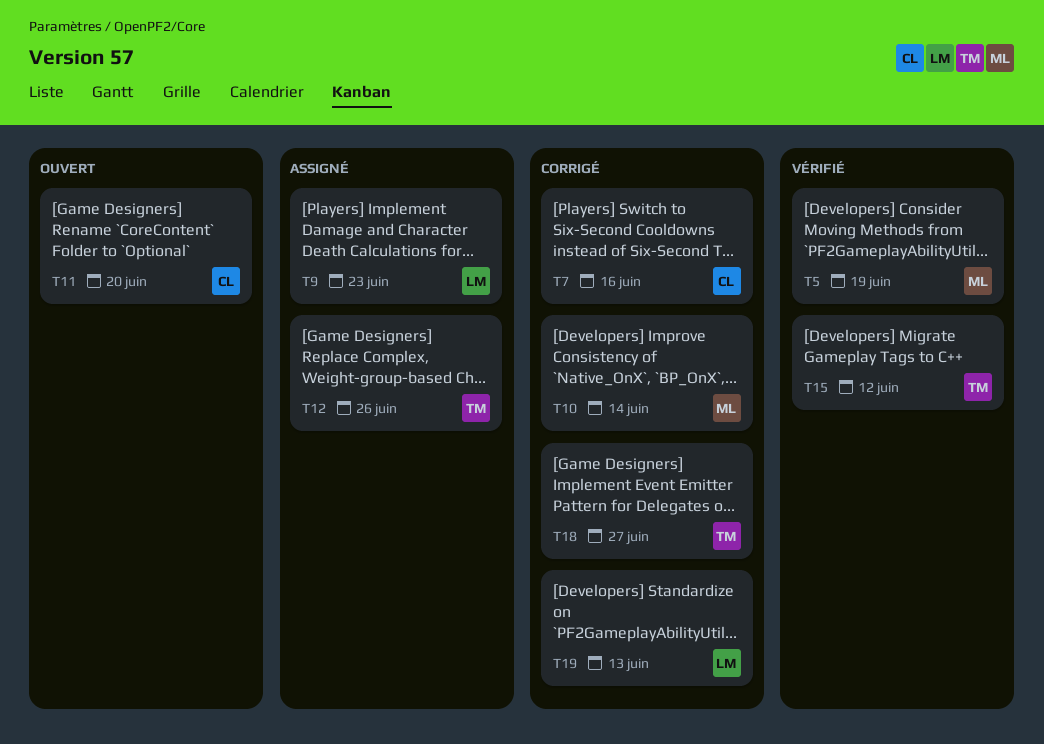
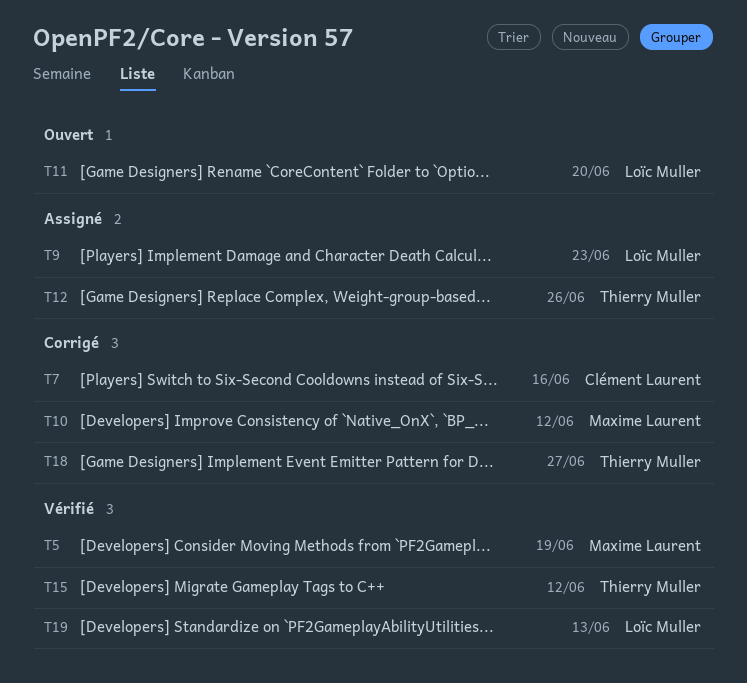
T10, due: Jun 14 -> Jun 12
T11, owner: Clément Laurent -> Loïc Muller
T19, status: Corrigé -> Vérifié

